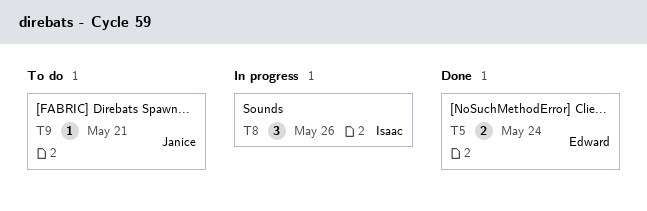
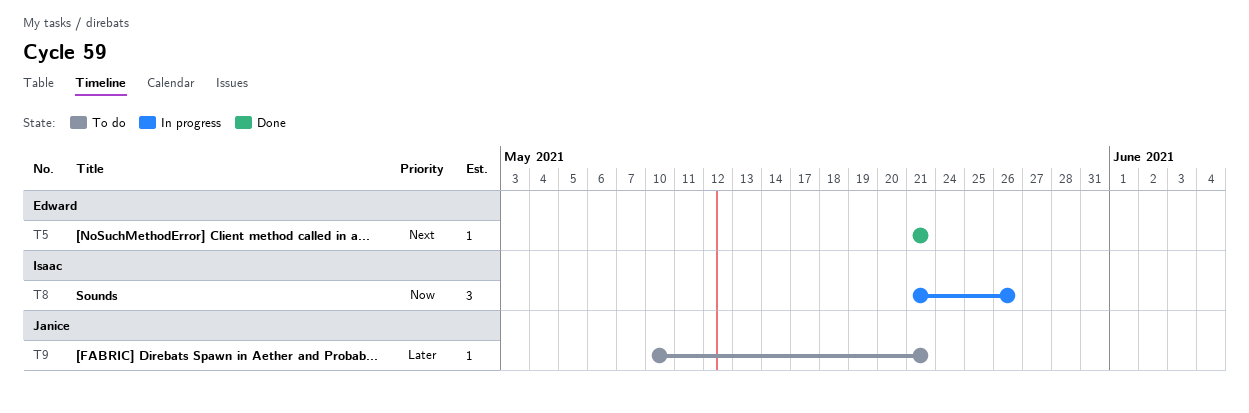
T5, estimate: 2 -> 1
T5, due: May 24 -> May 21

